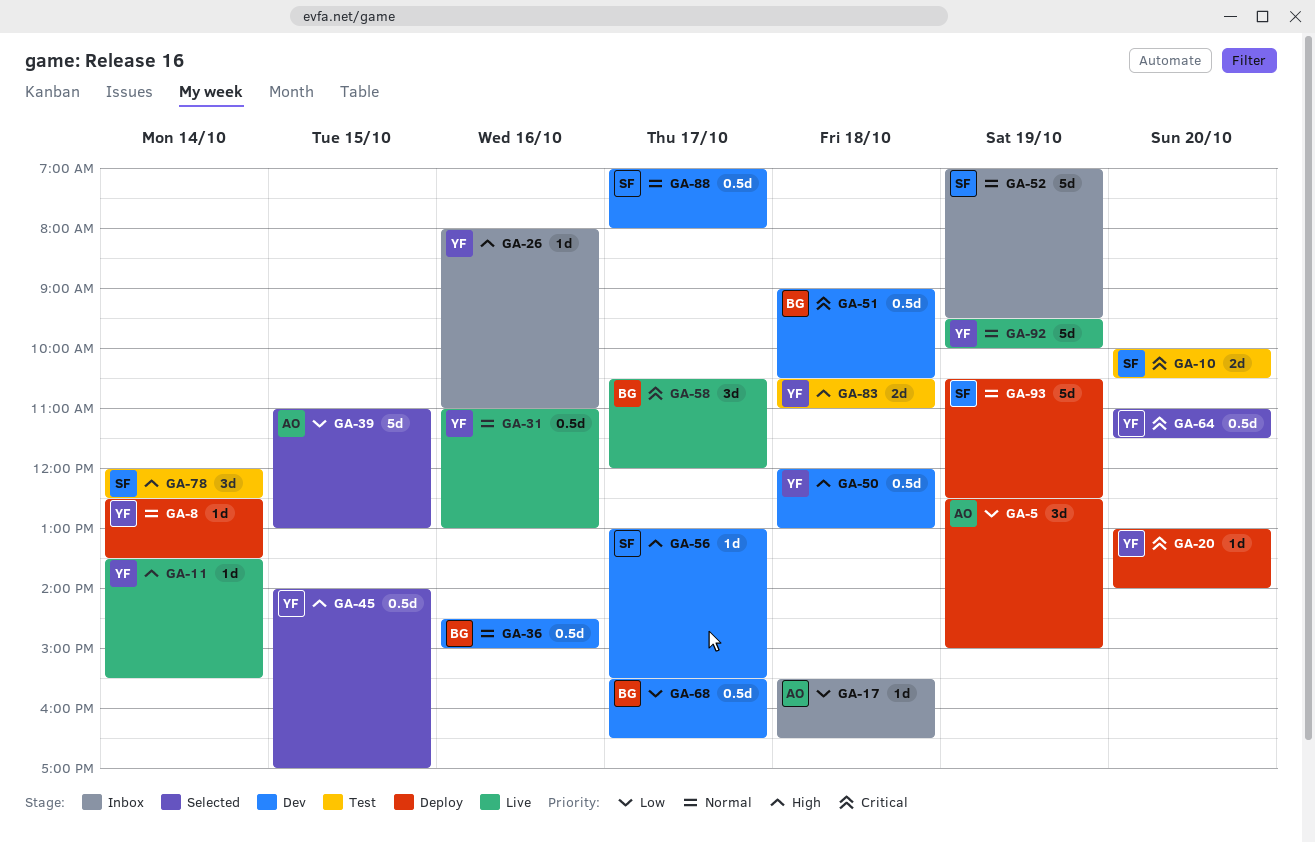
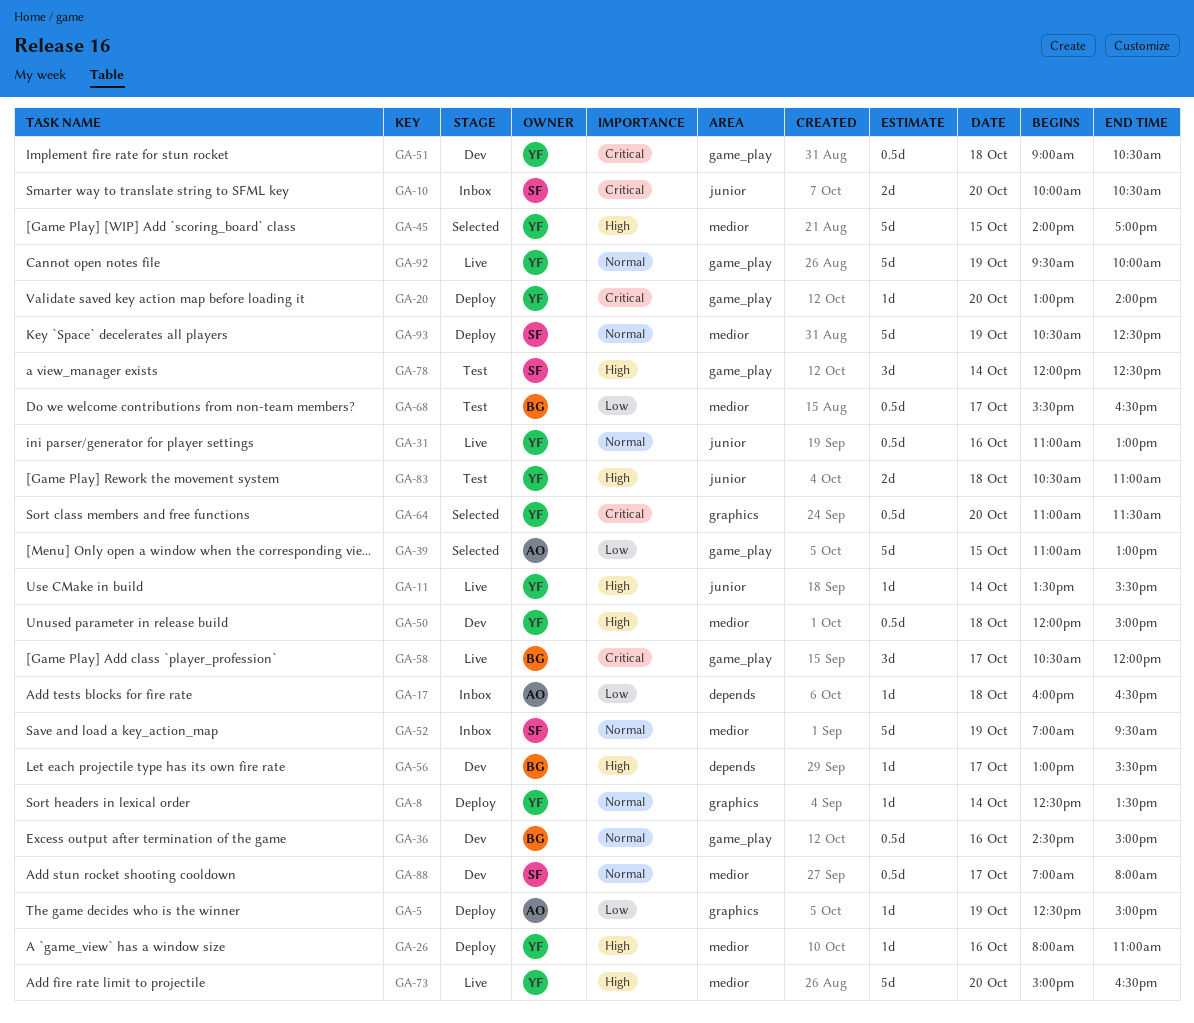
GA-5, estimate: 3d -> 1d
GA-10, status: Test -> Inbox
GA-17, begins: 15:30 -> 16:00
GA-26, status: Inbox -> Deploy
GA-45, estimate: 0.5d -> 5d
GA-50, ends: 13:00 -> 15:00
GA-51, owner: BG -> YF
GA-56, owner: SF -> BG
GA-68, status: Dev -> Test
GA-73: none -> present

